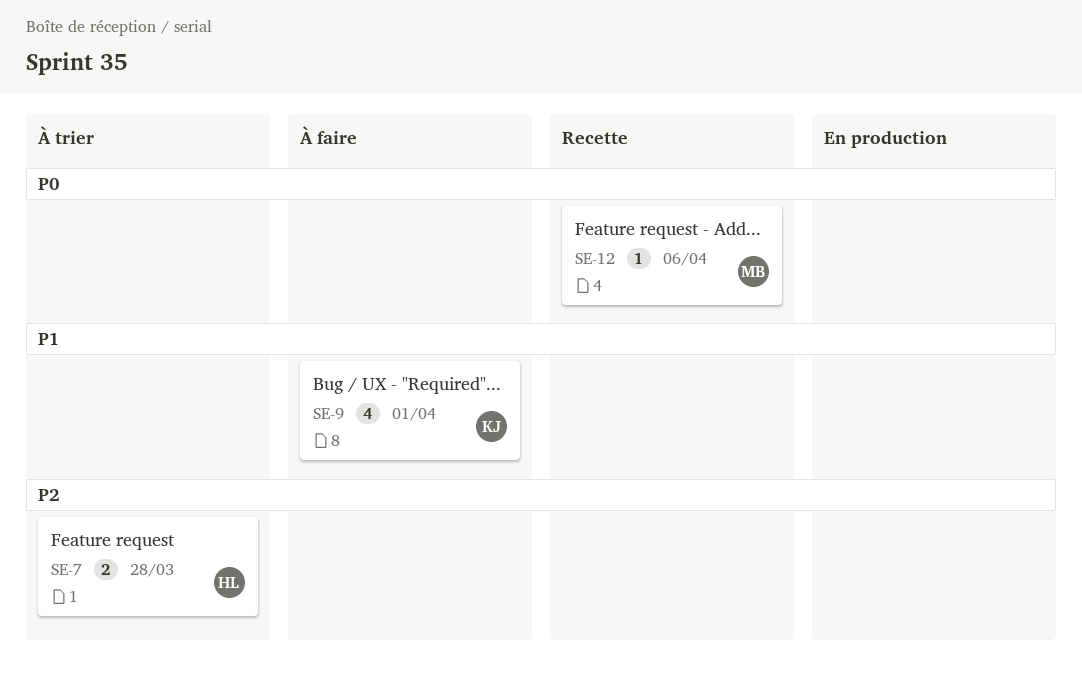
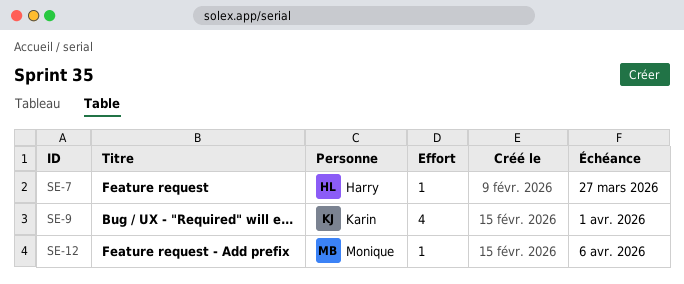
SE-7, estimate: 2 -> 1
SE-7, due: Mar 28 -> Mar 27

